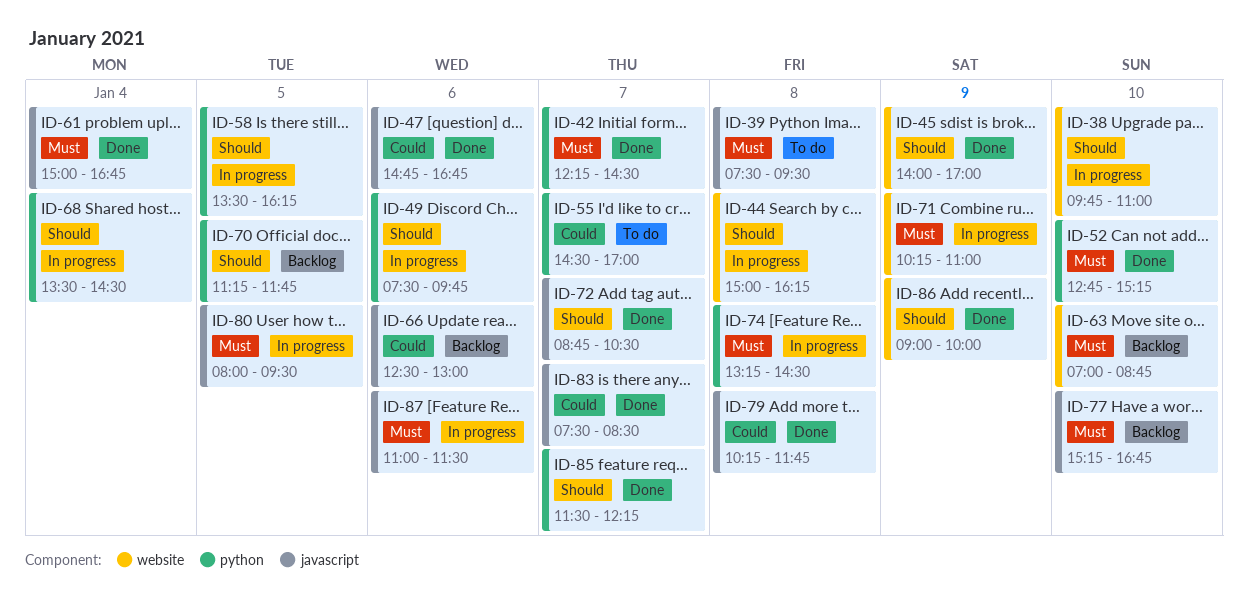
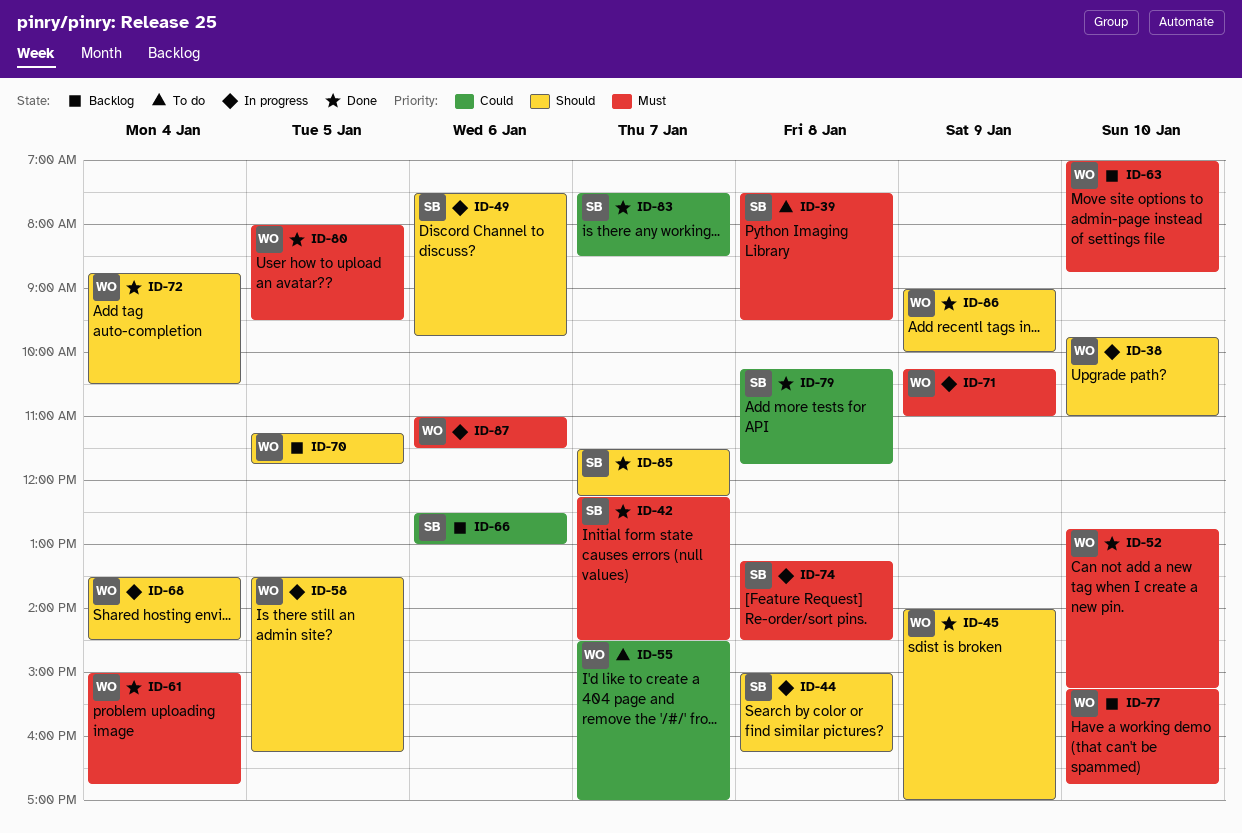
ID-47: present -> none
ID-72, day: Jan 7 -> Jan 4
ID-80, status: In progress -> Done

